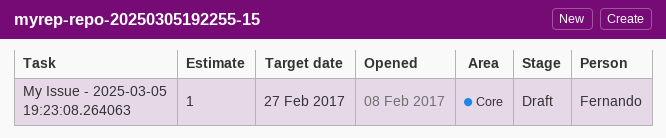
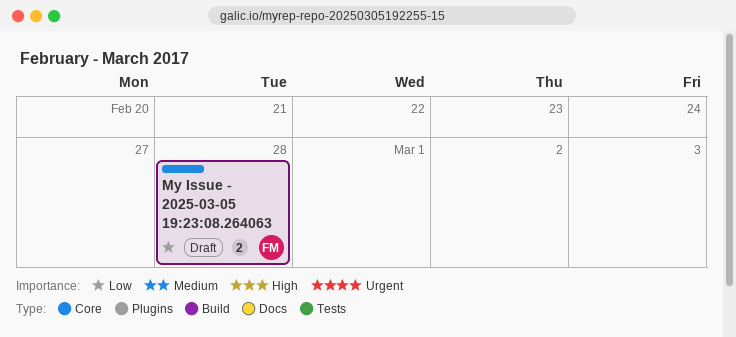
My Issue - 2025-03-05 19:23:08.264063, estimate: 1 -> 2
My Issue - 2025-03-05 19:23:08.264063, due: Feb 27 -> Feb 28

